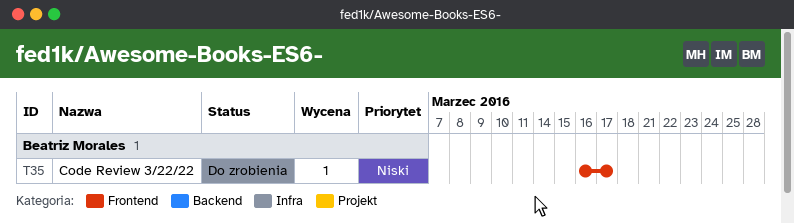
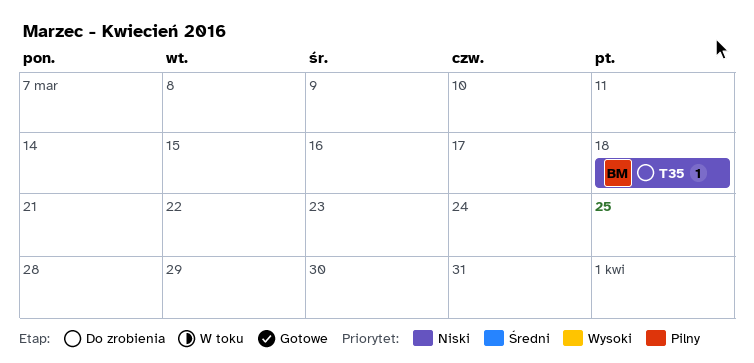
T35, start: Mar 16 -> Mar 18
T35, due: Mar 17 -> Mar 18

